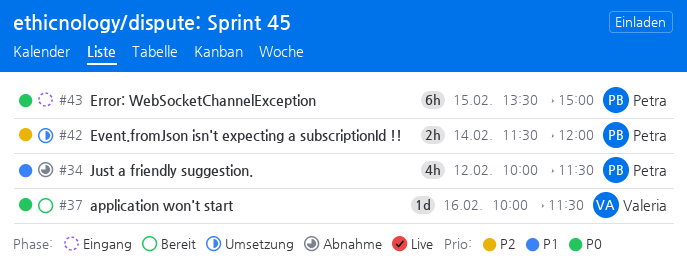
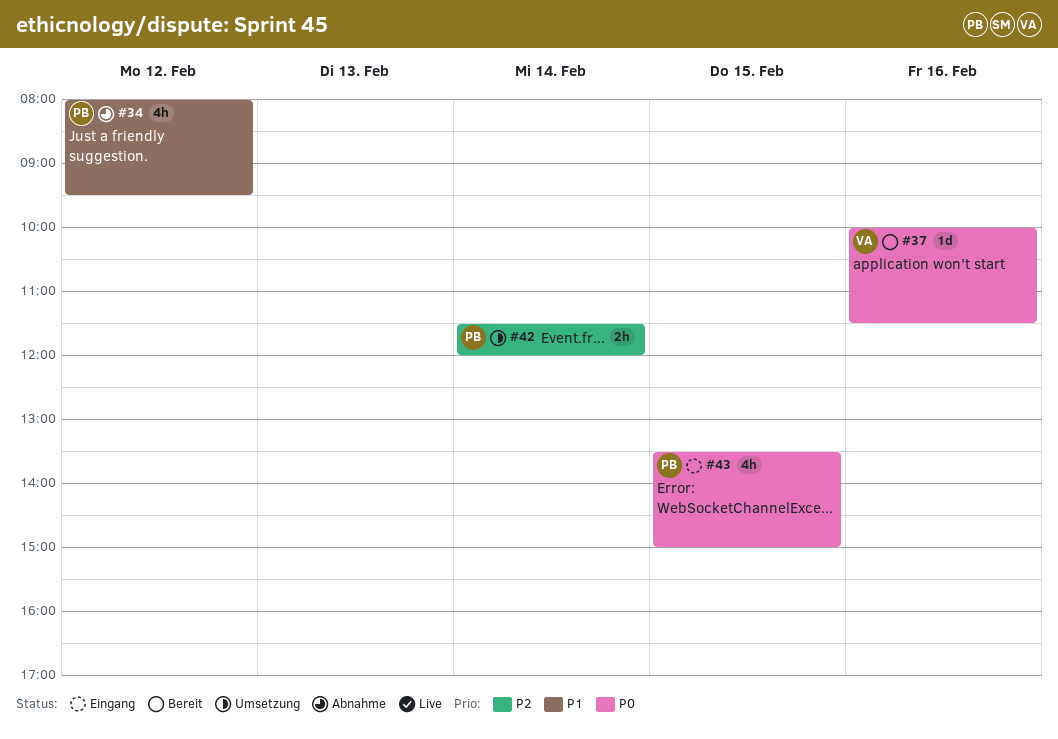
#34, begins: 10:00 -> 08:00
#34, ends: 11:30 -> 09:30
#43, estimate: 6h -> 4h

